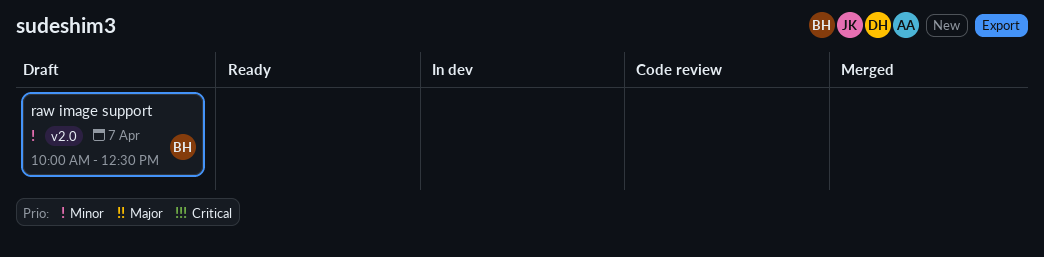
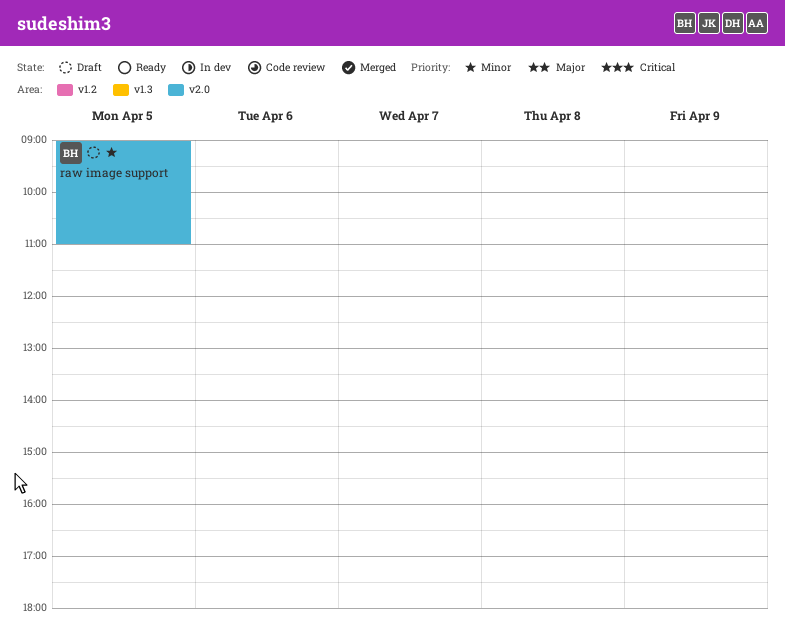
raw image support, day: Apr 7 -> Apr 5
raw image support, begins: 10:00 -> 09:00
raw image support, ends: 12:30 -> 11:00

